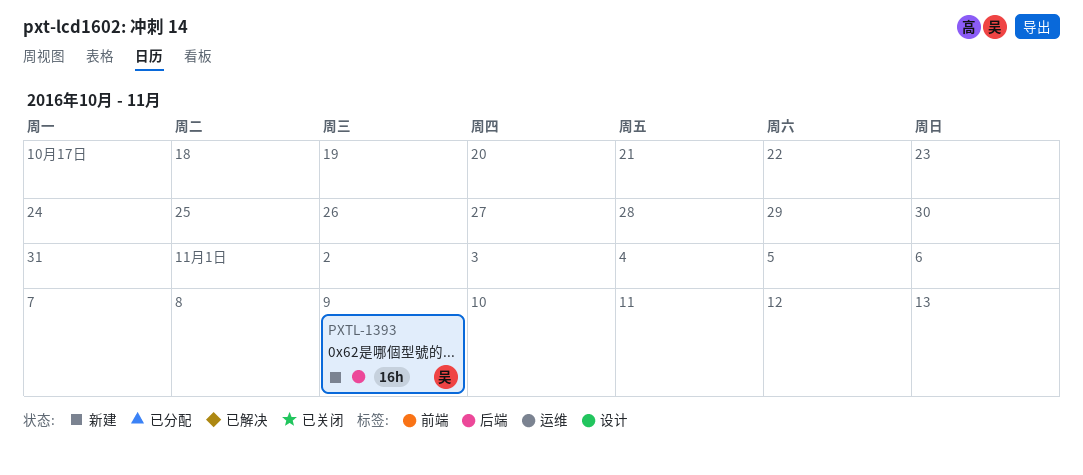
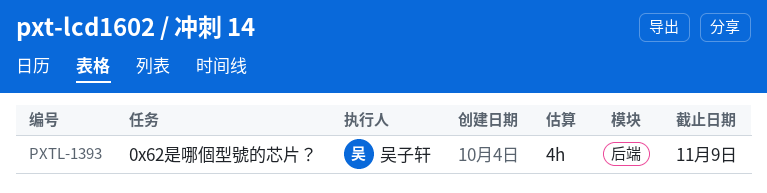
PXTL-1393, estimate: 16h -> 4h

